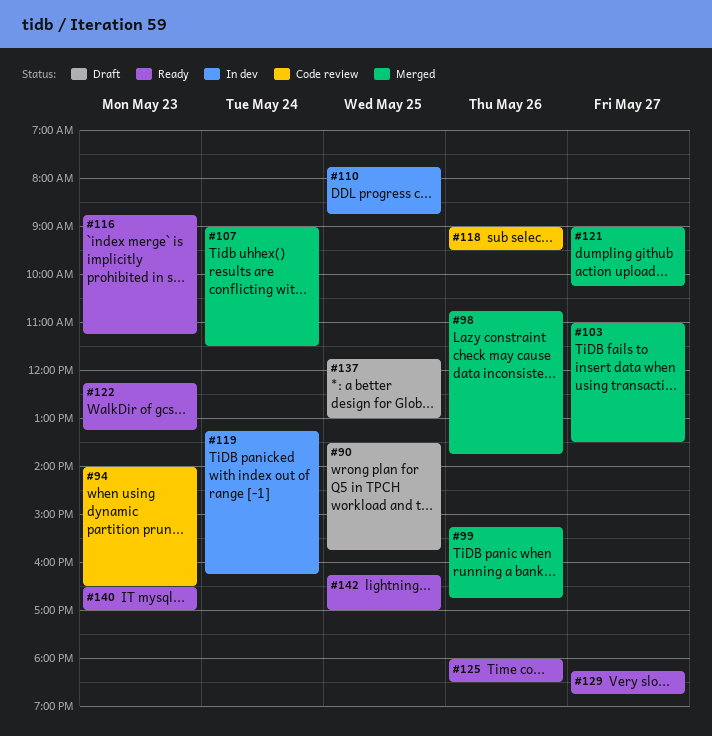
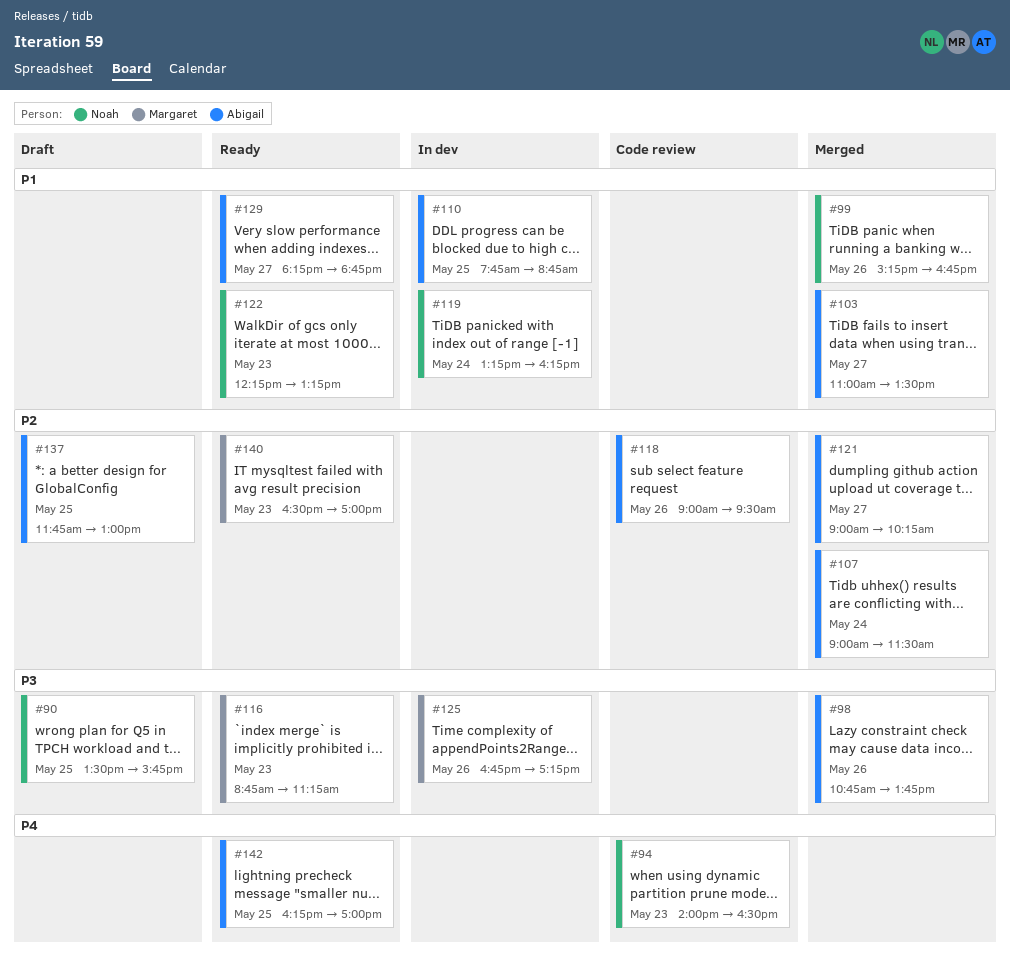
#125, status: Ready -> In dev
#125, begins: 18:00 -> 16:45
#125, ends: 18:30 -> 17:15

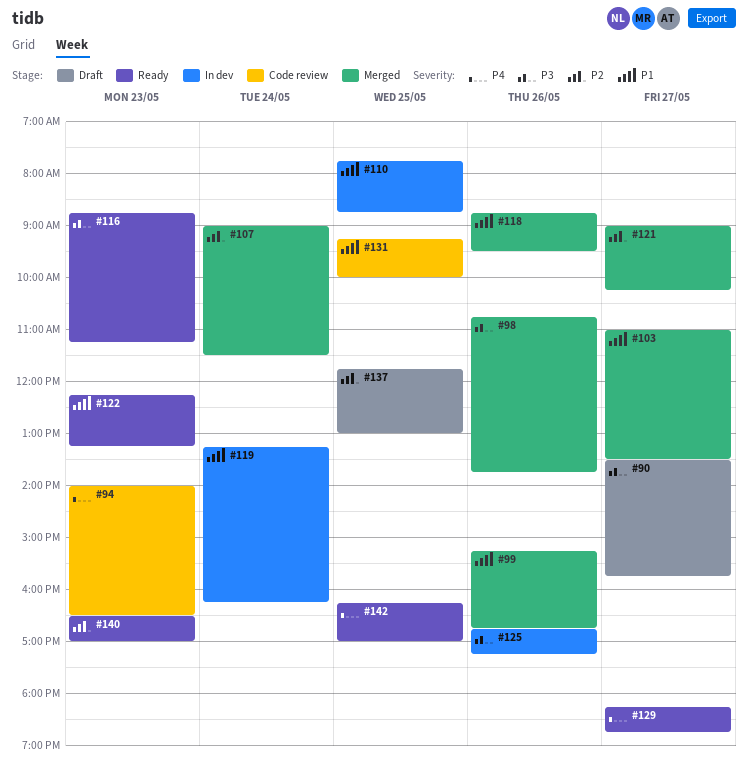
#90, day: May 25 -> May 27
#118, status: Code review -> Merged
#118, priority: P2 -> P1
#118, begins: 09:00 -> 08:45
#129, priority: P1 -> P4
#131: none -> present

